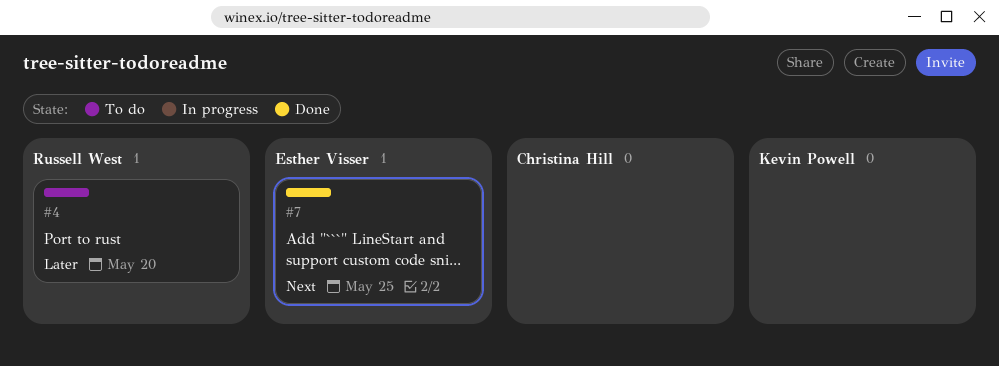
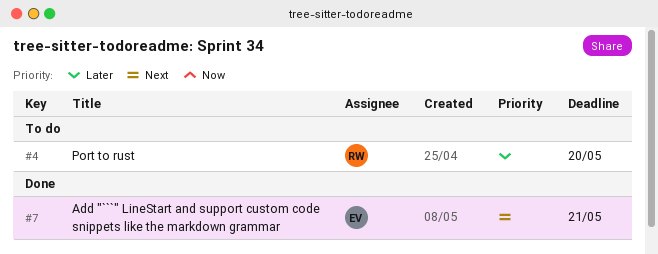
#7, due: May 25 -> May 21

